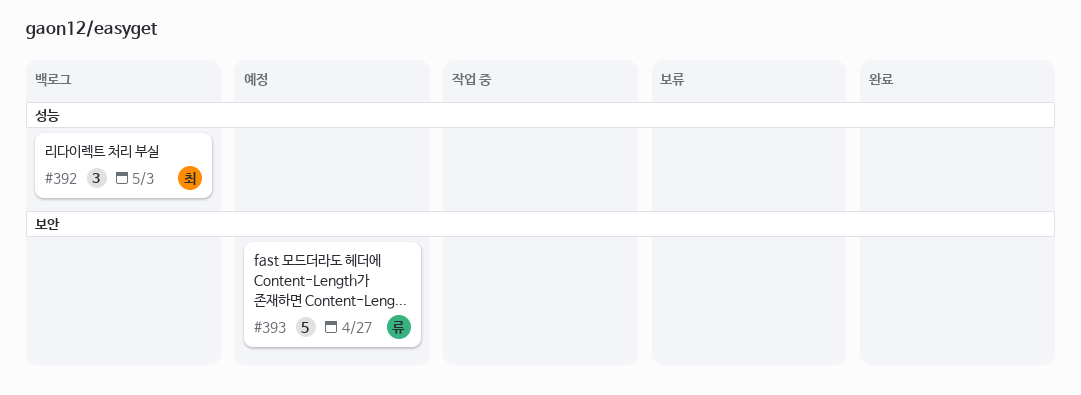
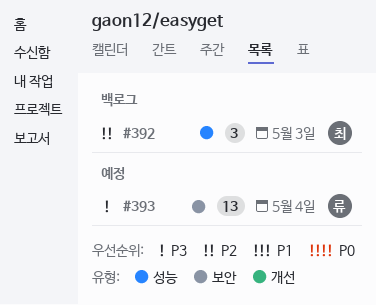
#393, estimate: 5 -> 13
#393, due: Apr 27 -> May 4

